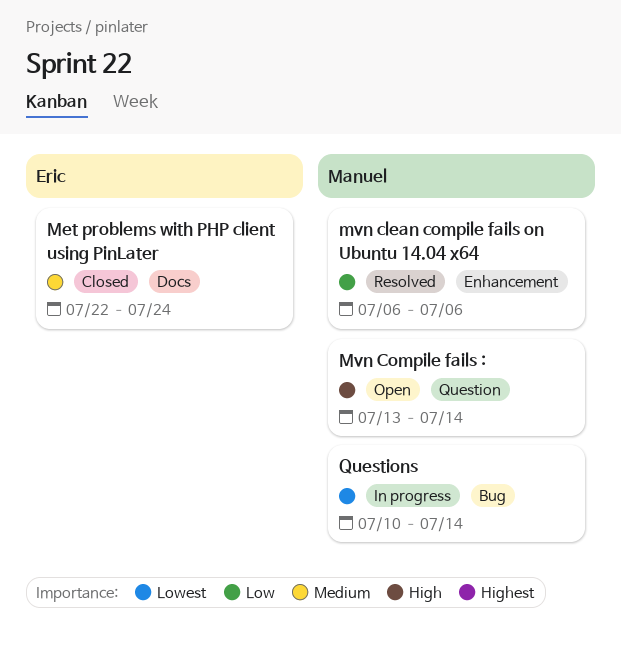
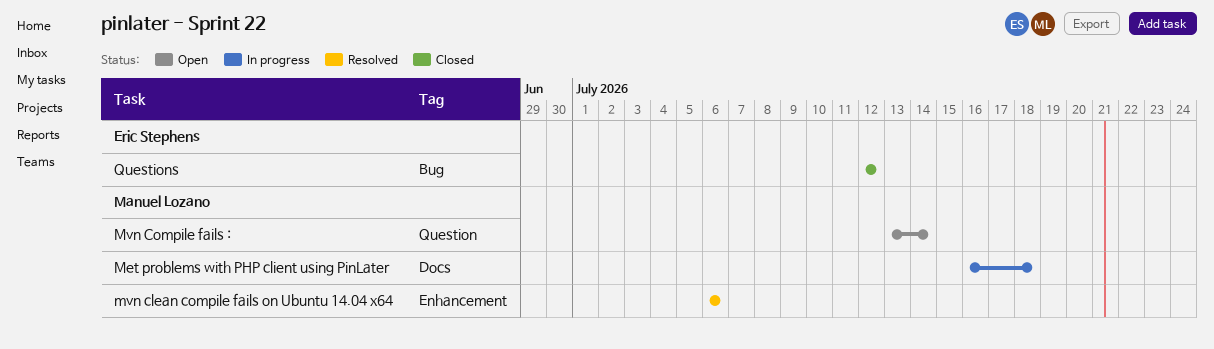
Met problems with PHP client using PinLater, status: Closed -> In progress
Met problems with PHP client using PinLater, owner: Eric Stephens -> Manuel Lozano
Met problems with PHP client using PinLater, start: Jul 22 -> Jul 16
Met problems with PHP client using PinLater, due: Jul 24 -> Jul 18
Questions, status: In progress -> Closed
Questions, owner: Manuel Lozano -> Eric Stephens
Questions, start: Jul 10 -> Jul 12
Questions, due: Jul 14 -> Jul 12

